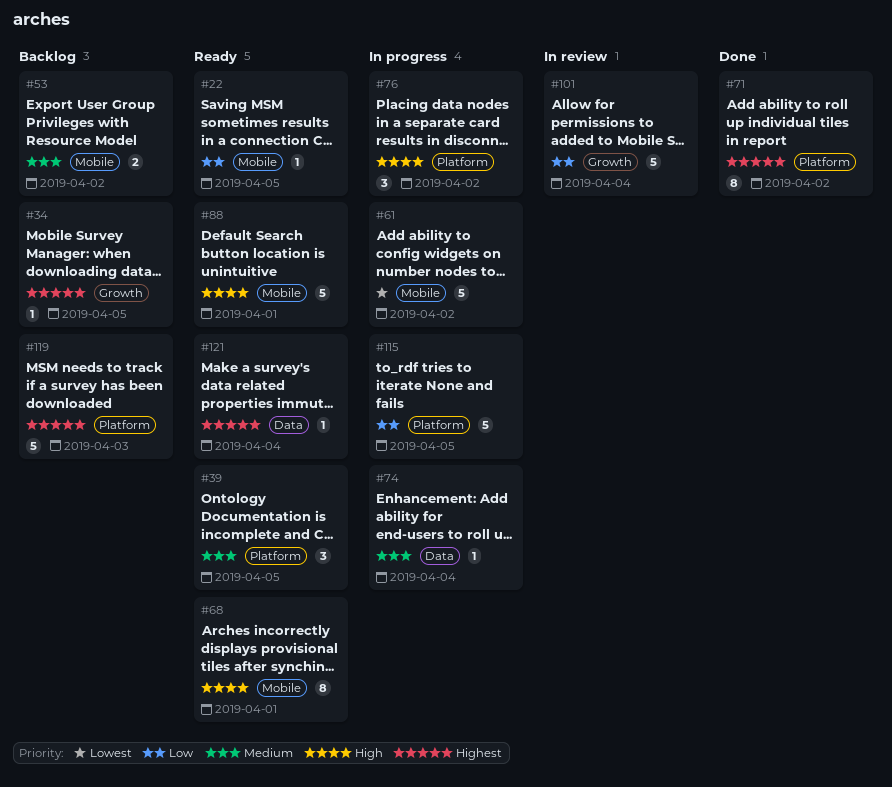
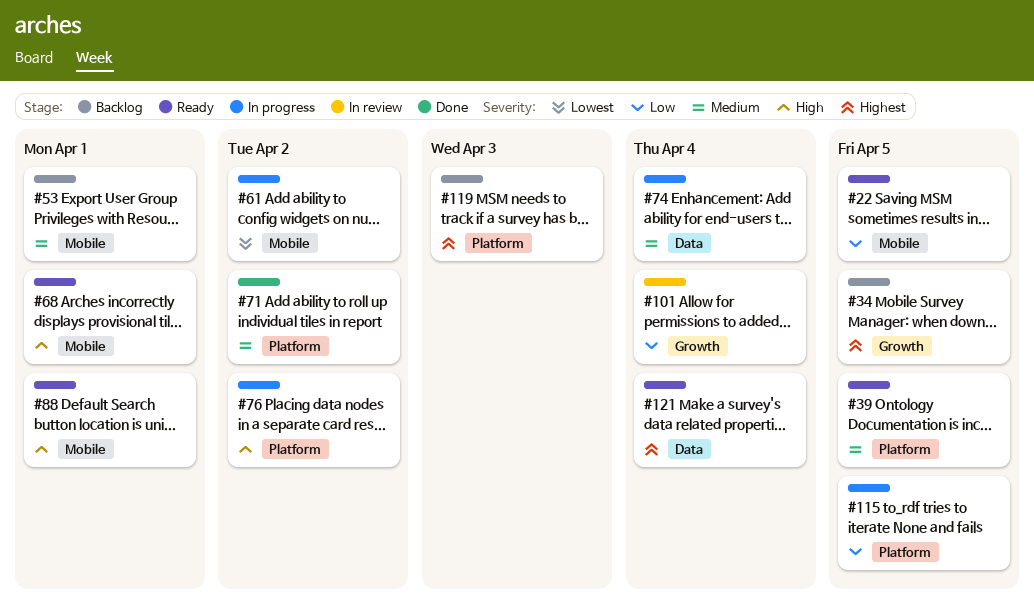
#53, due: Apr 2 -> Apr 1
#71, priority: Highest -> Medium

